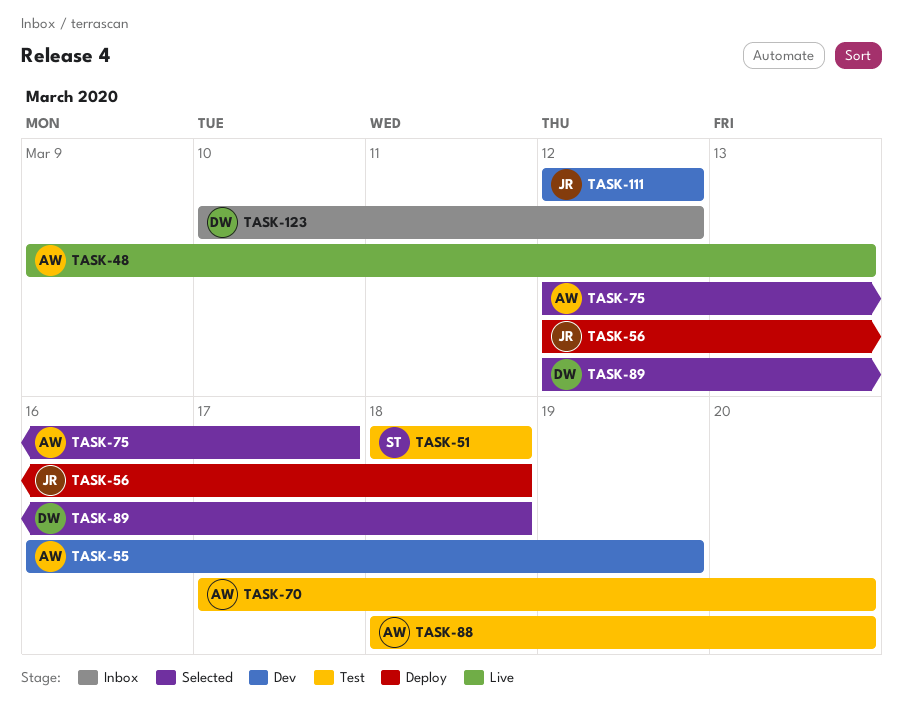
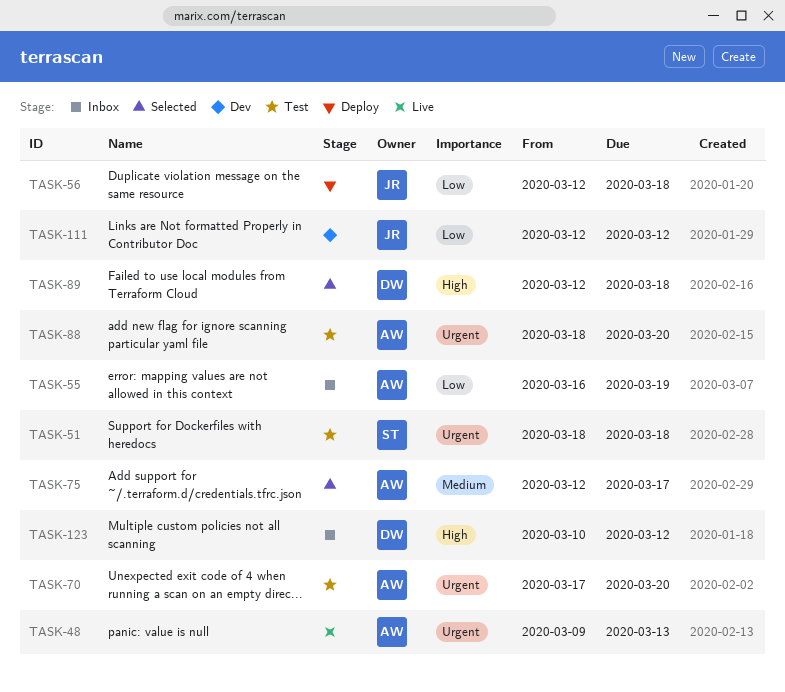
TASK-55, status: Dev -> Inbox

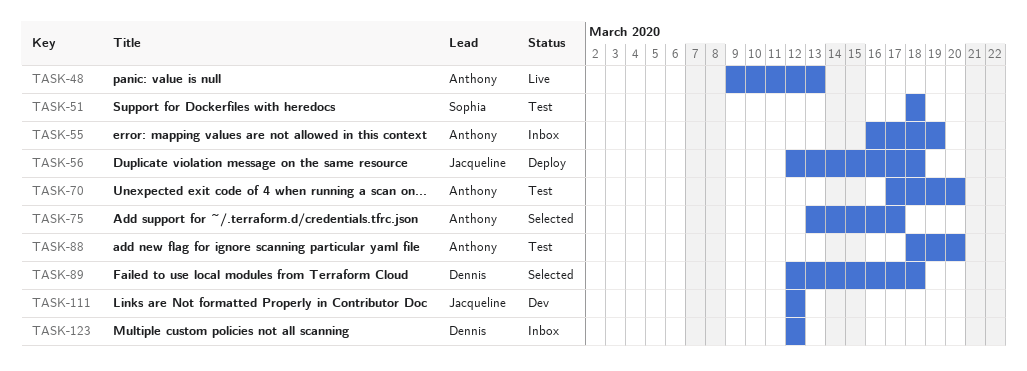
TASK-75, start: Mar 12 -> Mar 13
TASK-123, start: Mar 10 -> Mar 12

